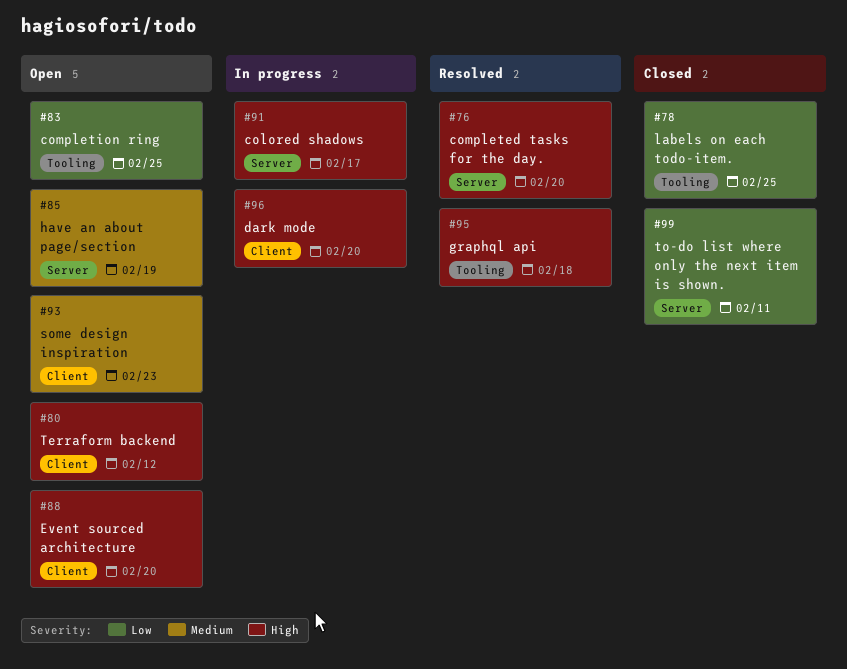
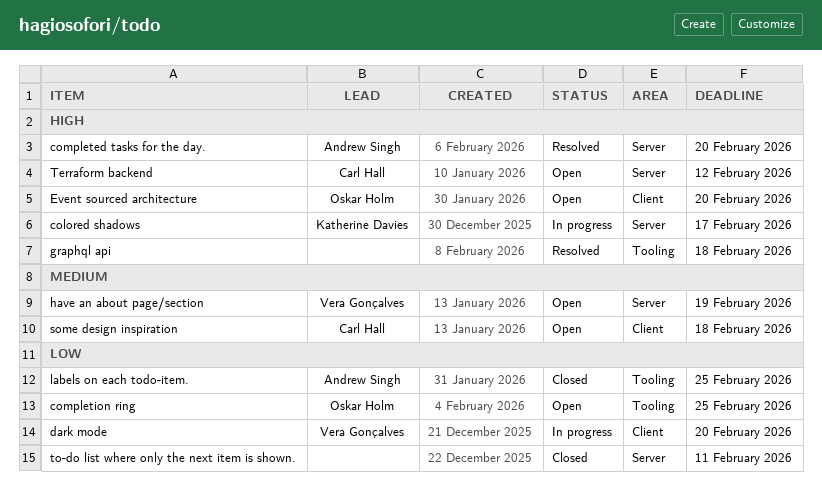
dark mode, priority: High -> Low
some design inspiration, due: Feb 23 -> Feb 18
Terraform backend, label: Client -> Server

